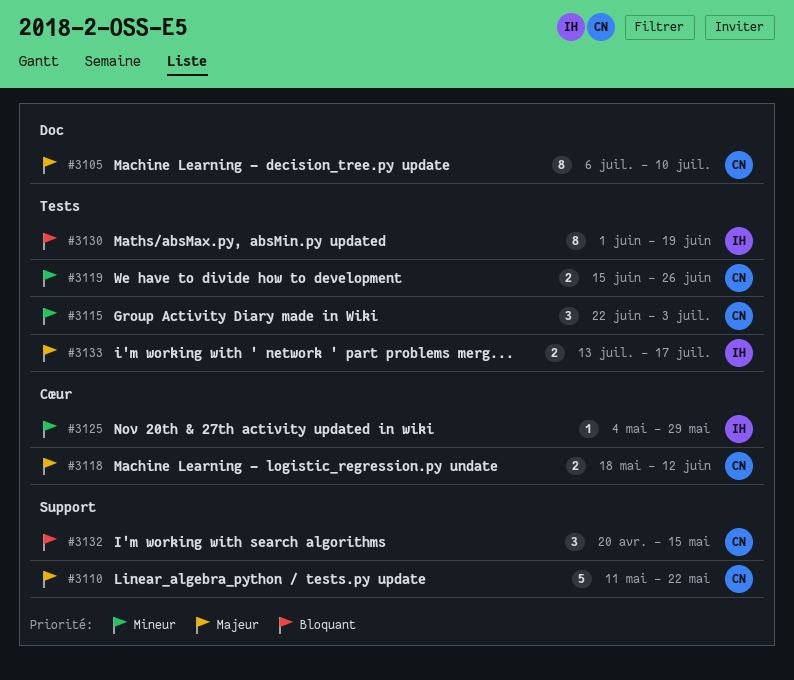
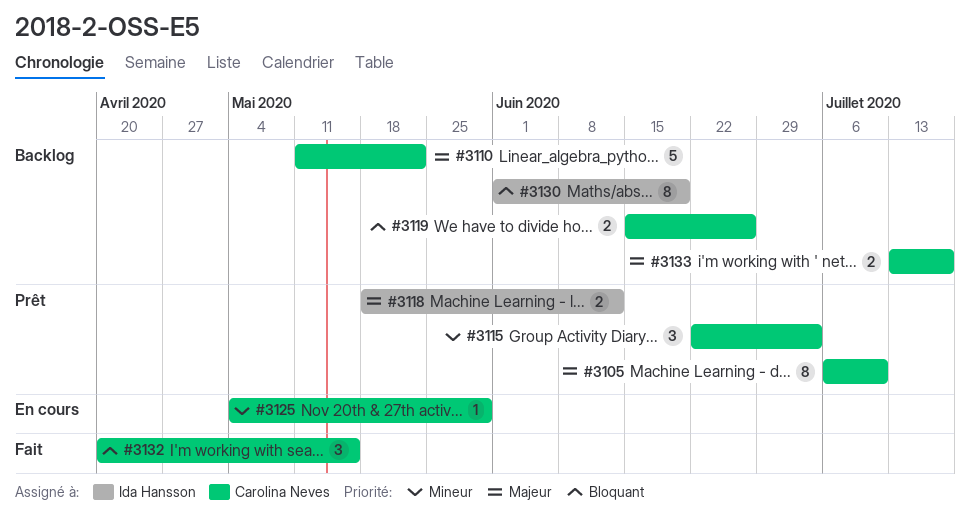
#3118, owner: Carolina Neves -> Ida Hansson
#3119, priority: Mineur -> Bloquant
#3125, owner: Ida Hansson -> Carolina Neves
#3133, owner: Ida Hansson -> Carolina Neves

